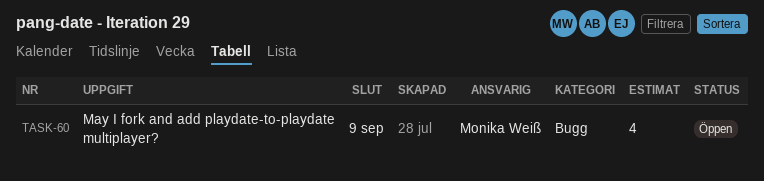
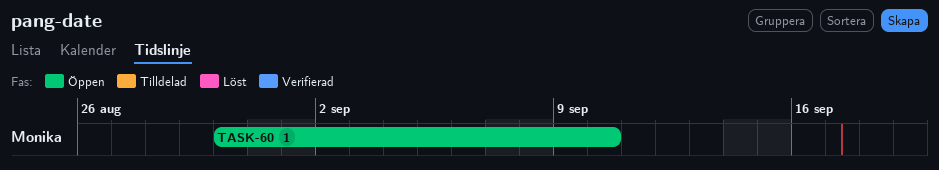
TASK-60, estimate: 4 -> 1
TASK-60, due: Sep 9 -> Sep 10

